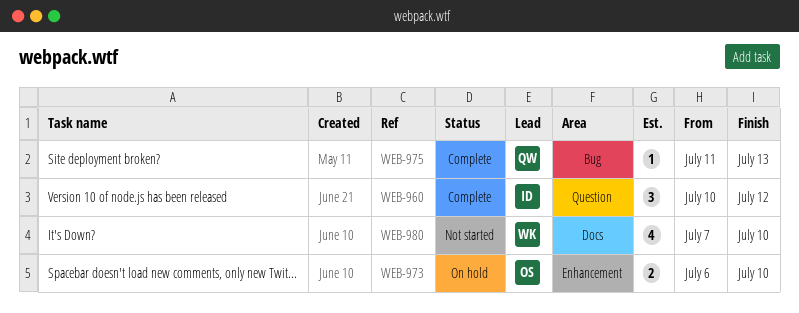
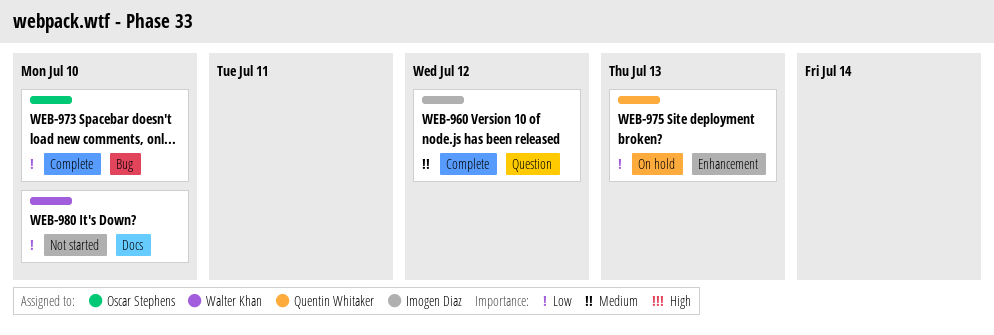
WEB-973, status: On hold -> Complete
WEB-973, label: Enhancement -> Bug
WEB-975, status: Complete -> On hold
WEB-975, label: Bug -> Enhancement

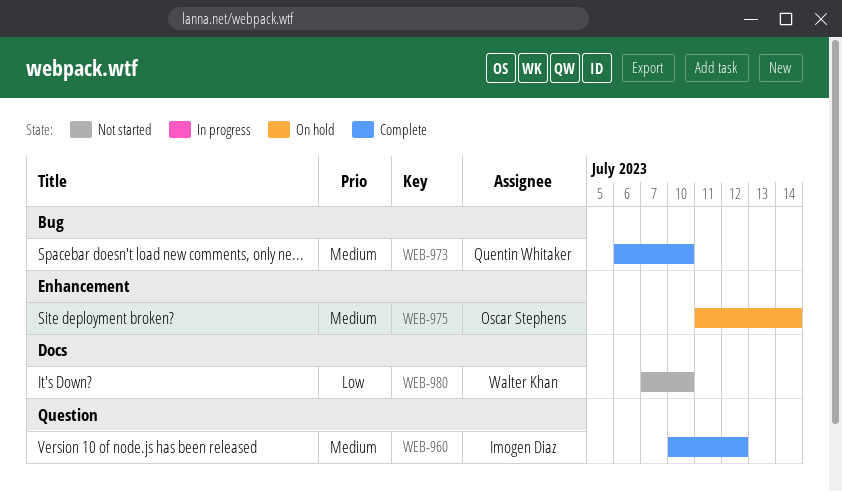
WEB-973, owner: Oscar Stephens -> Quentin Whitaker
WEB-973, priority: Low -> Medium
WEB-975, owner: Quentin Whitaker -> Oscar Stephens
WEB-975, priority: Low -> Medium
WEB-975, due: Jul 13 -> Jul 14

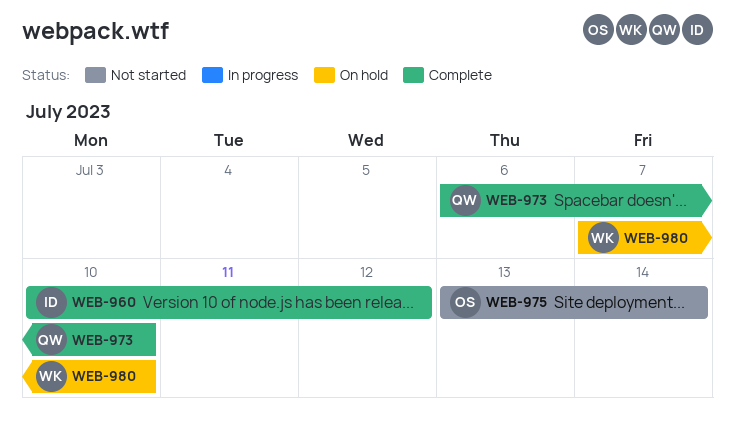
WEB-975, status: On hold -> Not started
WEB-975, start: Jul 11 -> Jul 13
WEB-980, status: Not started -> On hold

